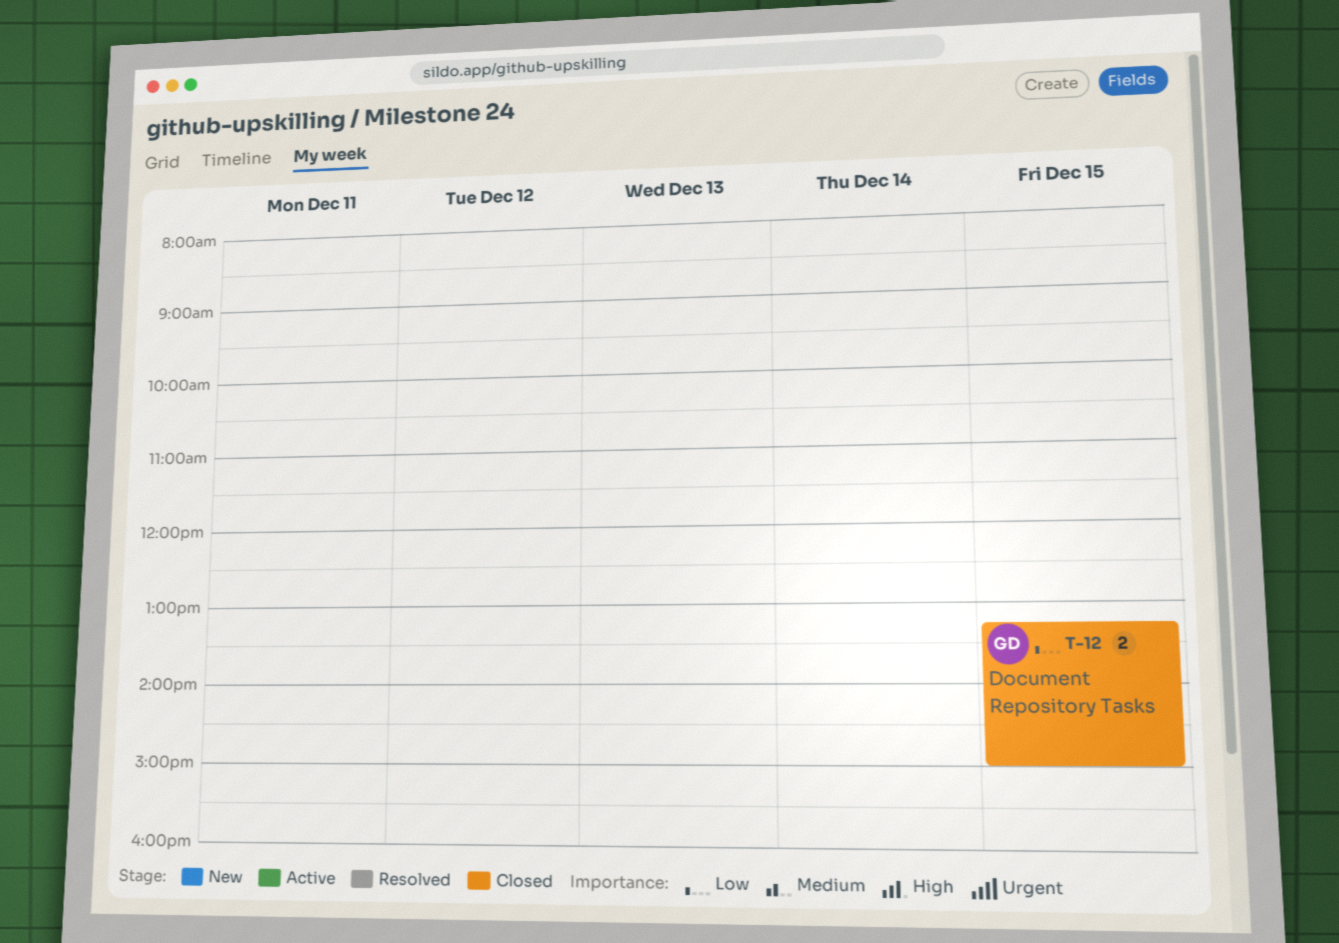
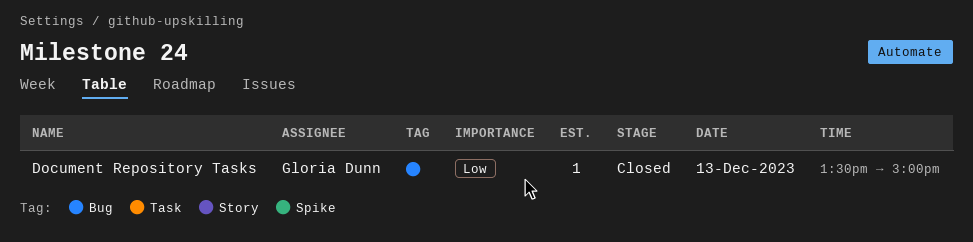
Document Repository Tasks, estimate: 2 -> 1
Document Repository Tasks, day: Dec 15 -> Dec 13
Document Repository Tasks, begins: 13:15 -> 13:30

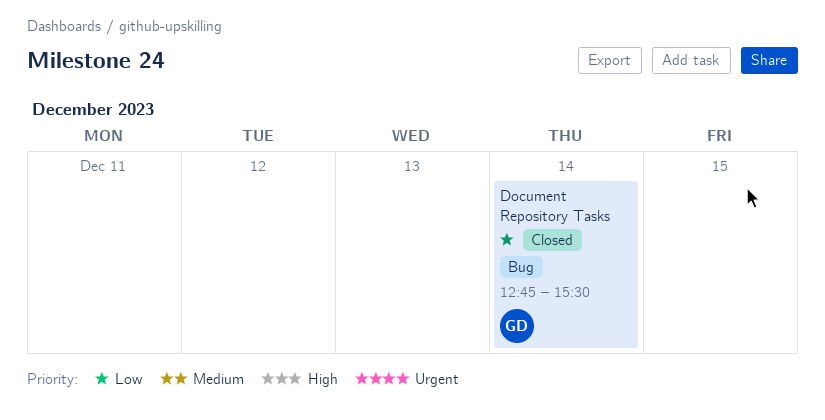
Document Repository Tasks, day: Dec 13 -> Dec 14
Document Repository Tasks, begins: 13:30 -> 12:45
Document Repository Tasks, ends: 15:00 -> 15:30

